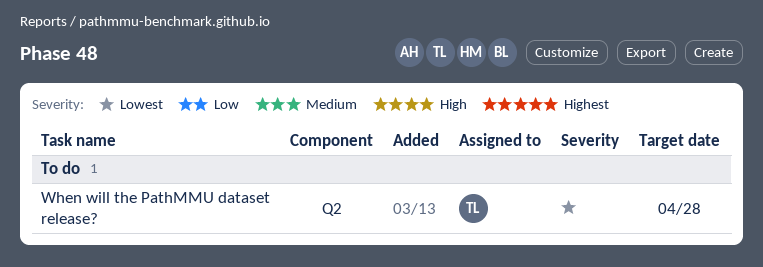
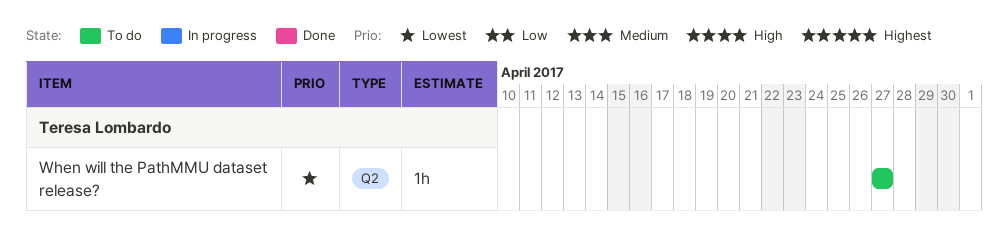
When will the PathMMU dataset release?, due: Apr 28 -> Apr 27

